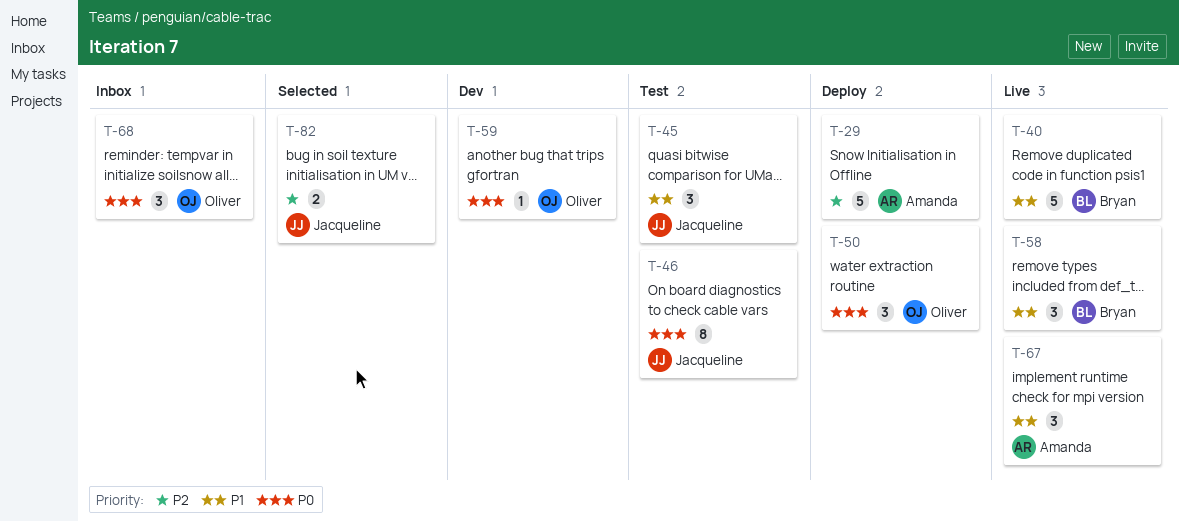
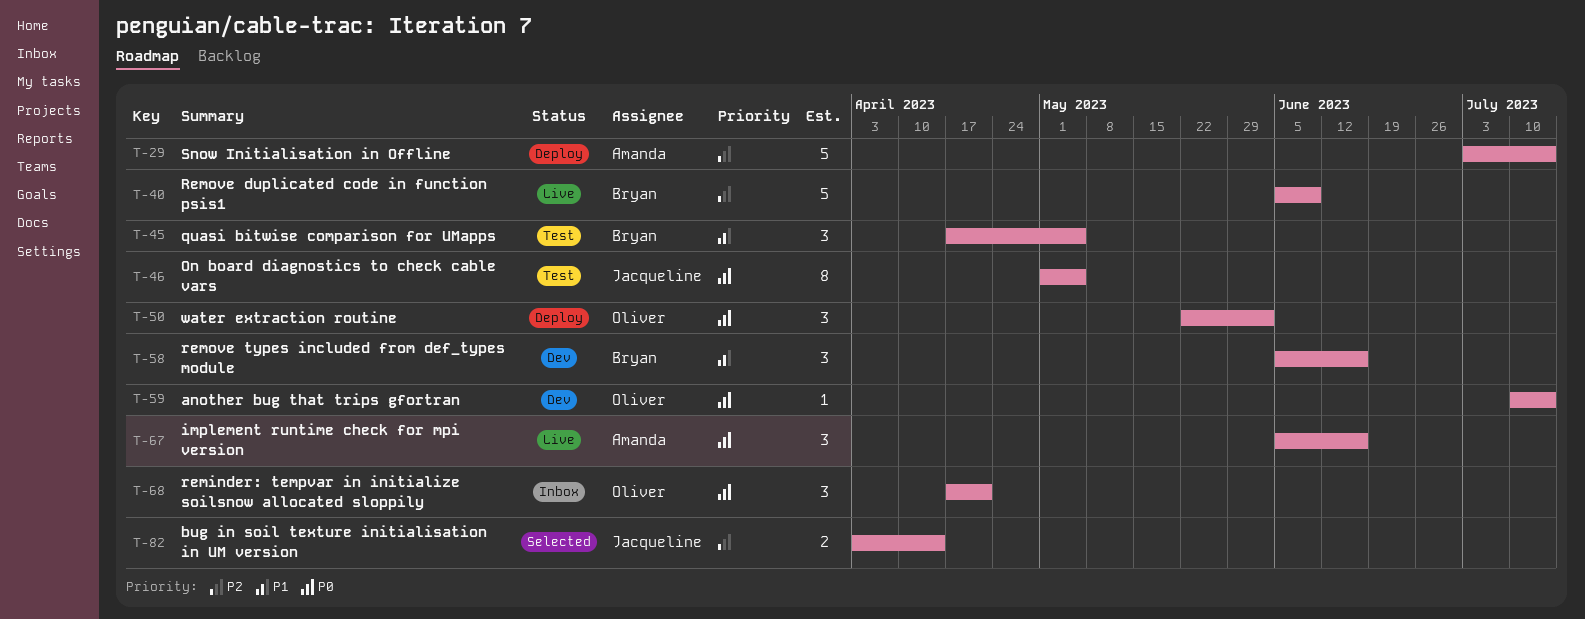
T-40, priority: P1 -> P2
T-45, owner: Jacqueline -> Bryan
T-58, status: Live -> Dev
T-67, priority: P1 -> P0

